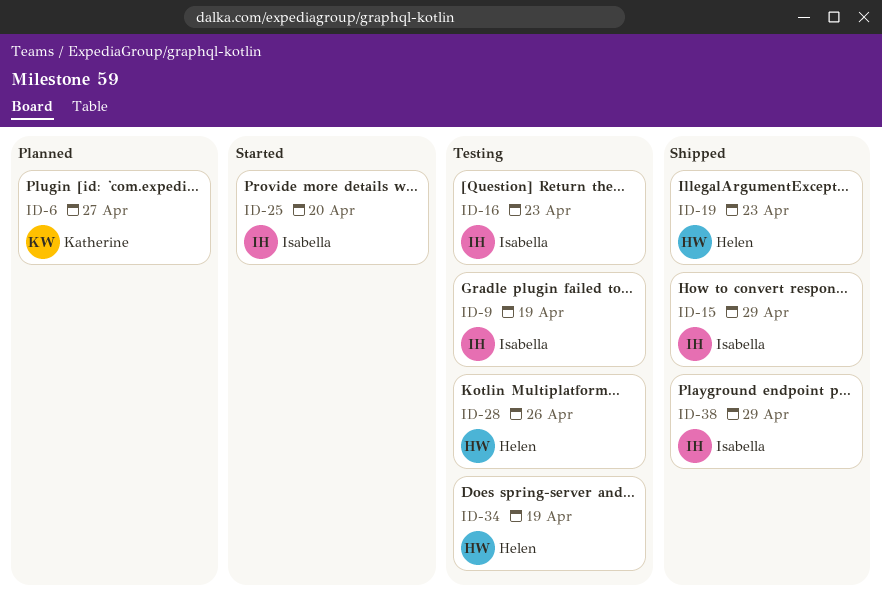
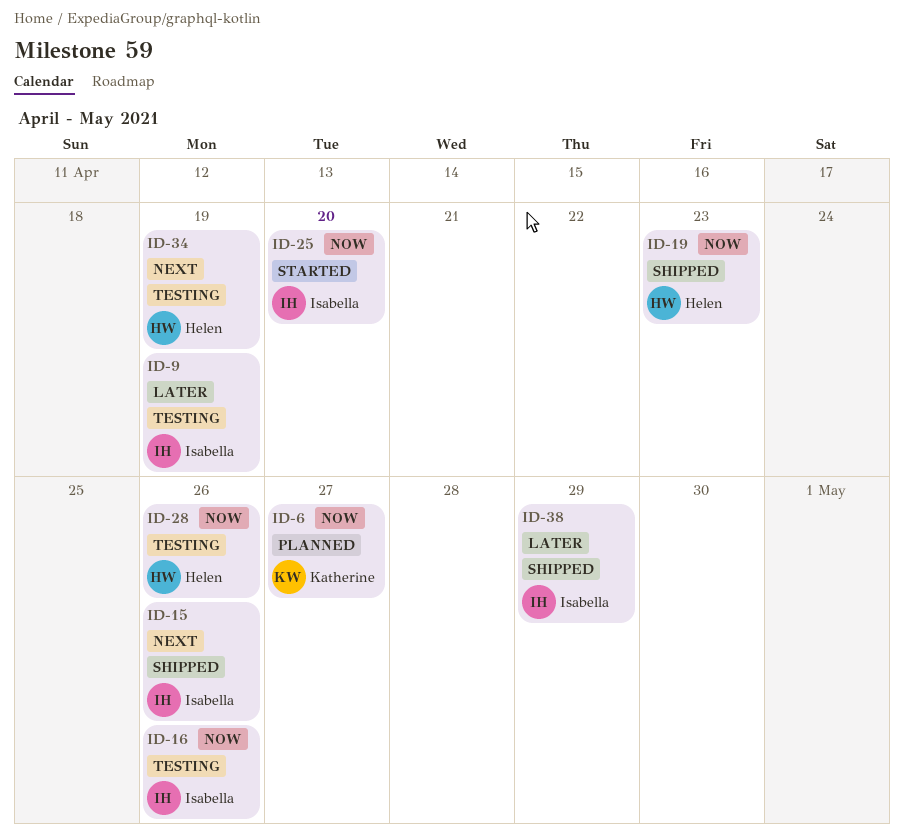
ID-15, due: Apr 29 -> Apr 26
ID-16, due: Apr 23 -> Apr 26

